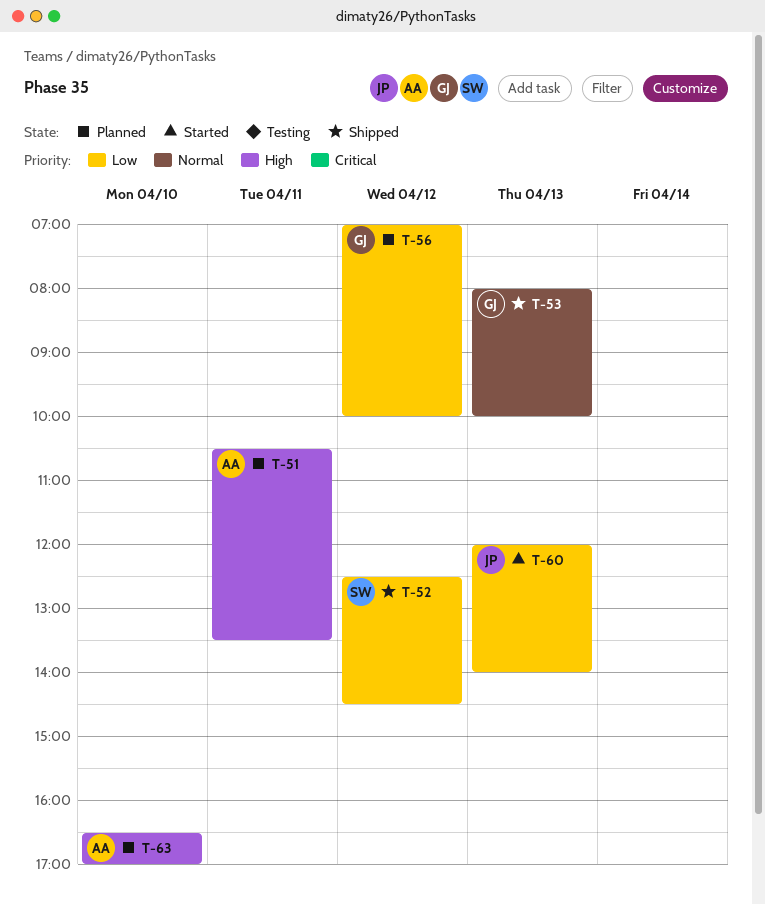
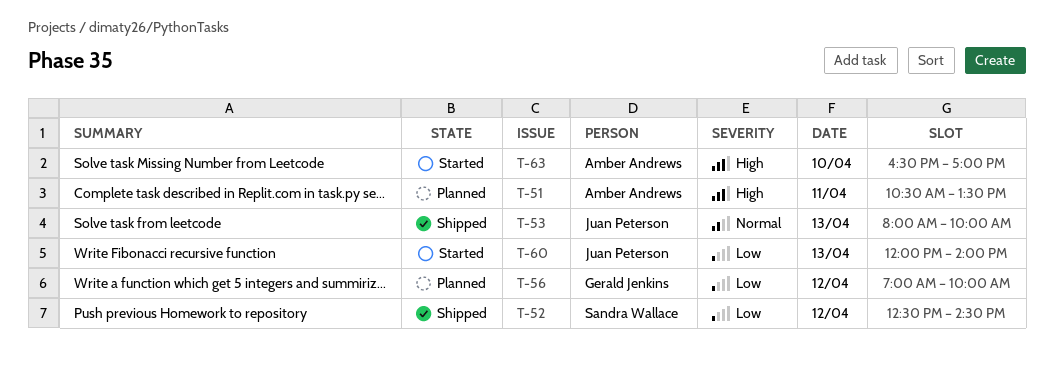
T-53, owner: Gerald Jenkins -> Juan Peterson
T-63, status: Planned -> Started

